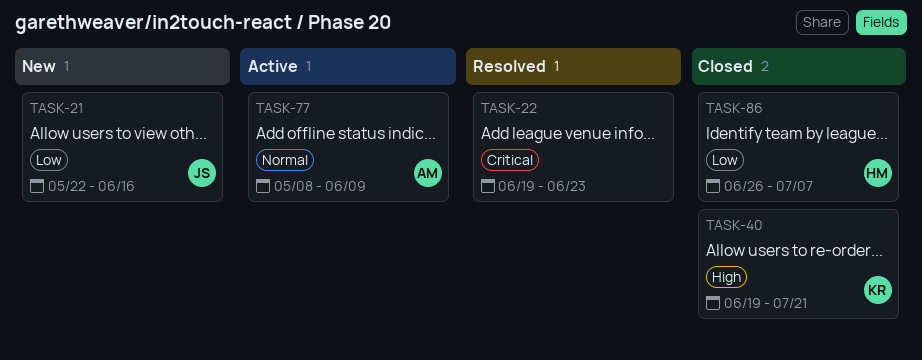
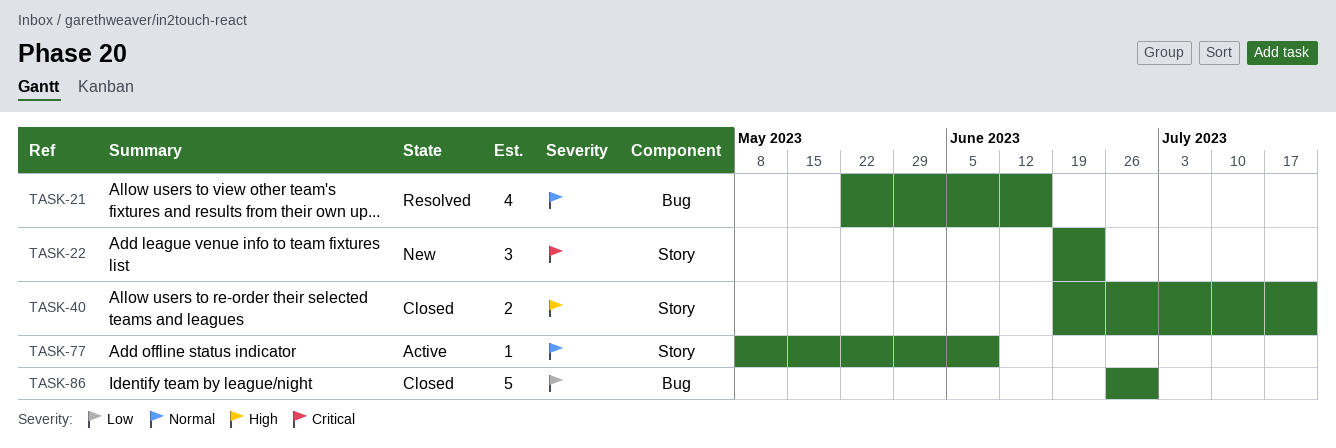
TASK-21, status: New -> Resolved
TASK-21, priority: Low -> Normal
TASK-22, status: Resolved -> New
TASK-86, due: Jul 7 -> Jun 30

